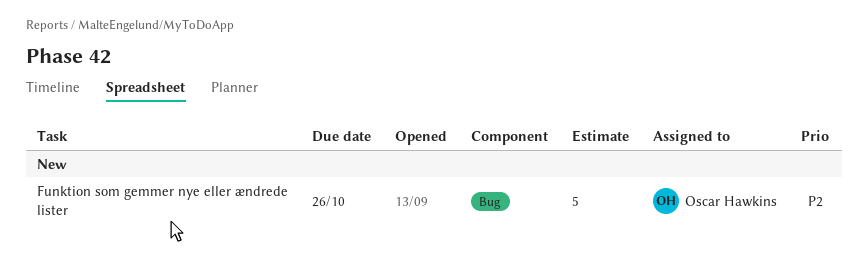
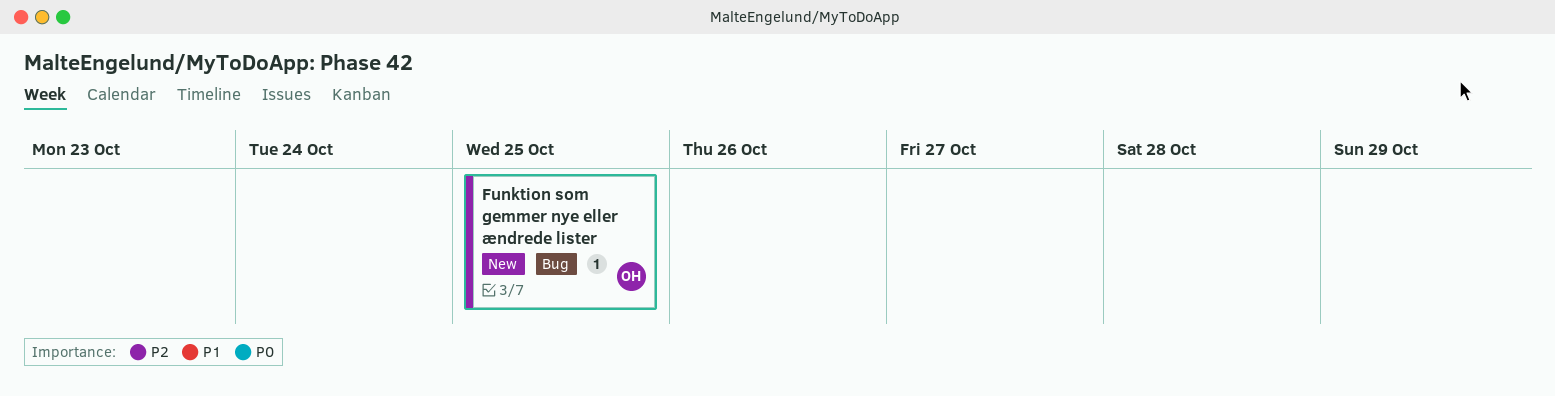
Funktion som gemmer nye eller ændrede lister, estimate: 5 -> 1
Funktion som gemmer nye eller ændrede lister, due: Oct 26 -> Oct 25

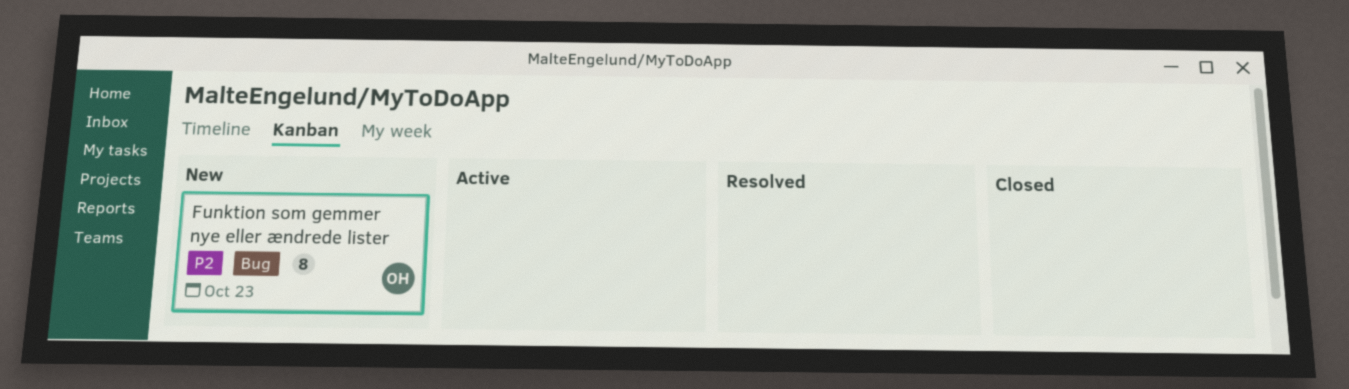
Funktion som gemmer nye eller ændrede lister, estimate: 1 -> 8
Funktion som gemmer nye eller ændrede lister, due: Oct 25 -> Oct 23

